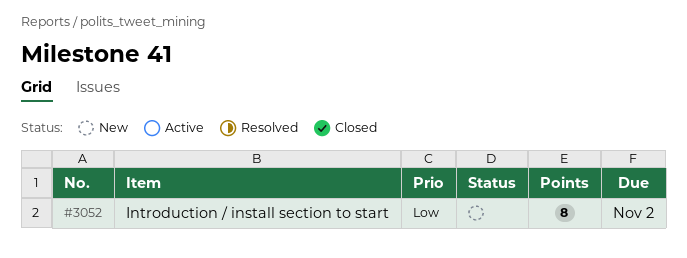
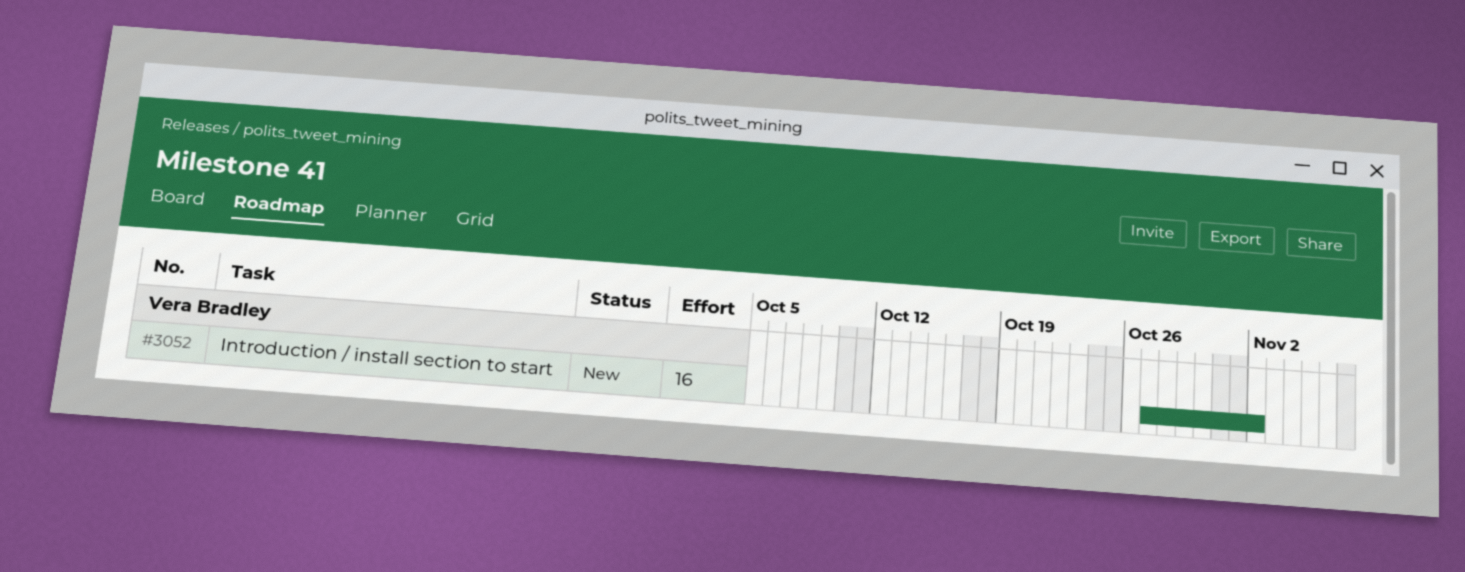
#3052, estimate: 8 -> 16

